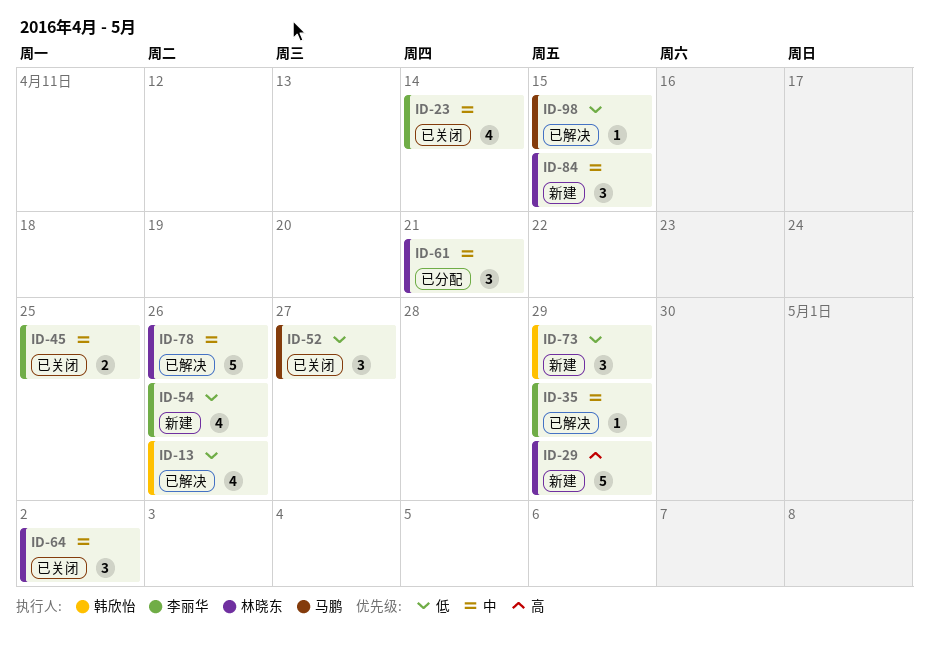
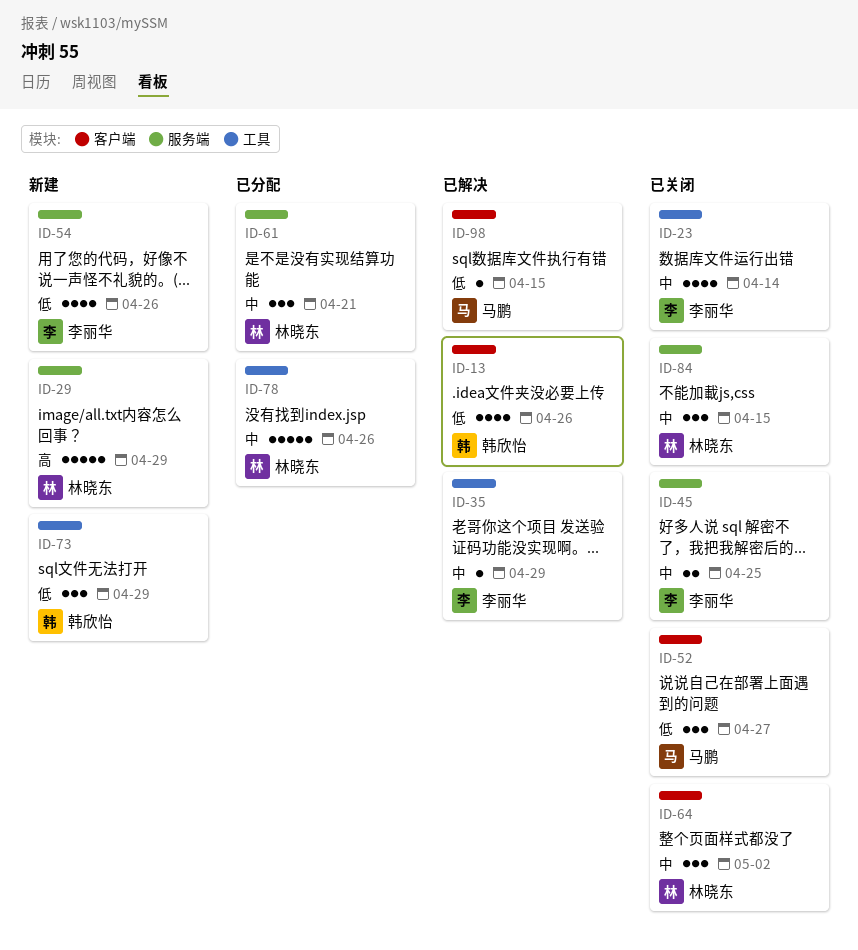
ID-78, status: 已解决 -> 已分配
ID-84, status: 新建 -> 已关闭

